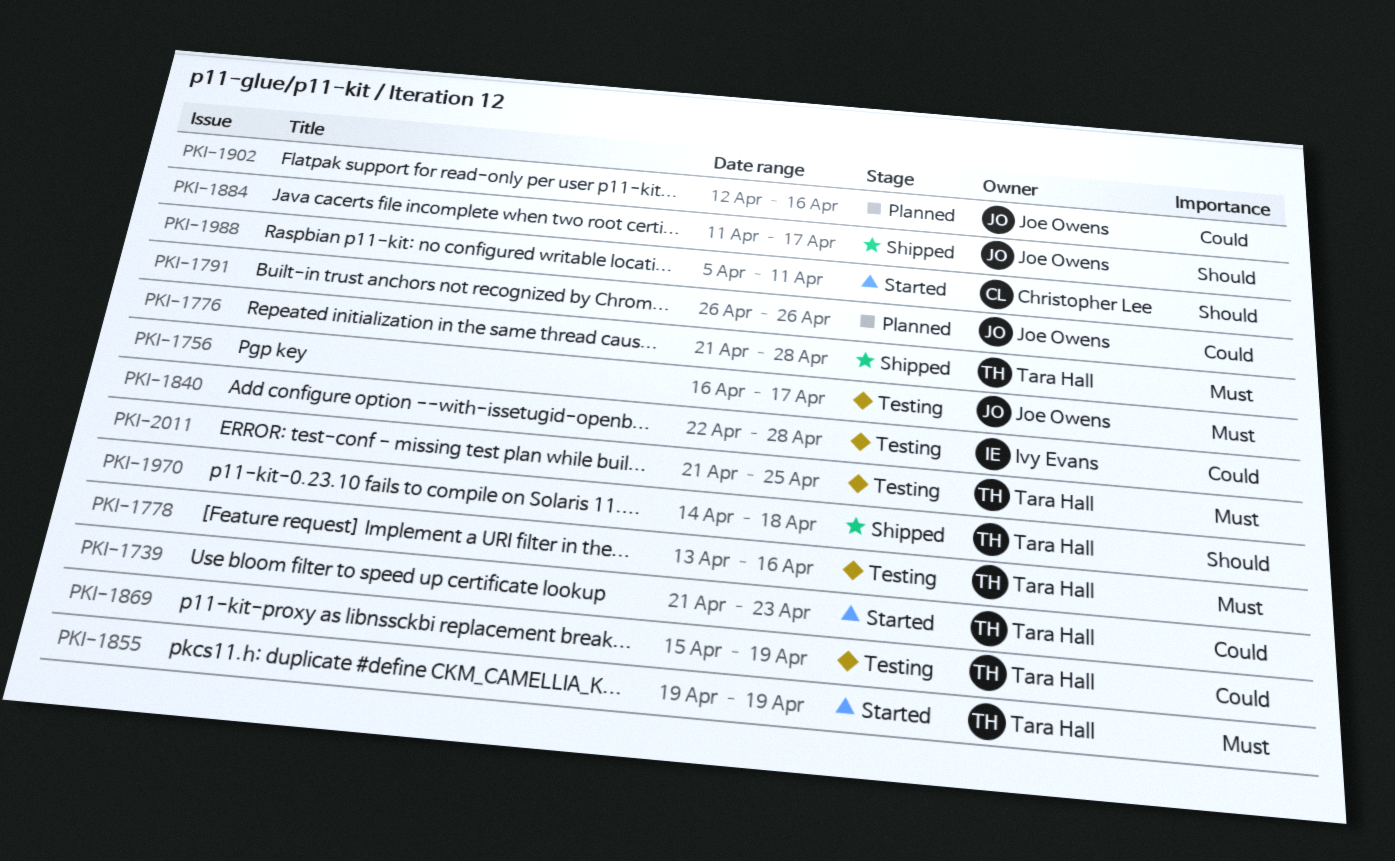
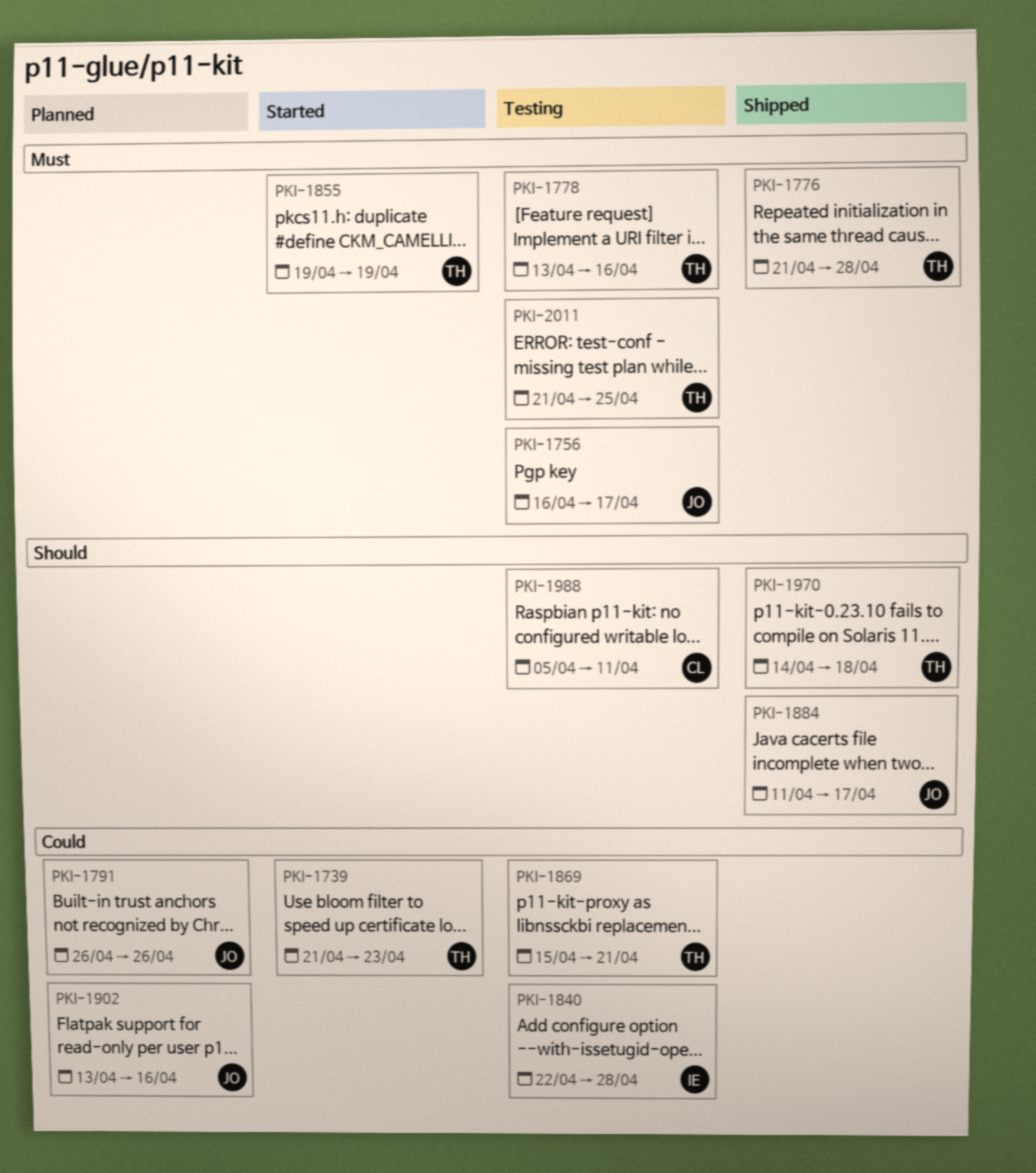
PKI-1869, due: Apr 19 -> Apr 21
PKI-1902, start: Apr 12 -> Apr 13
PKI-1988, status: Started -> Testing

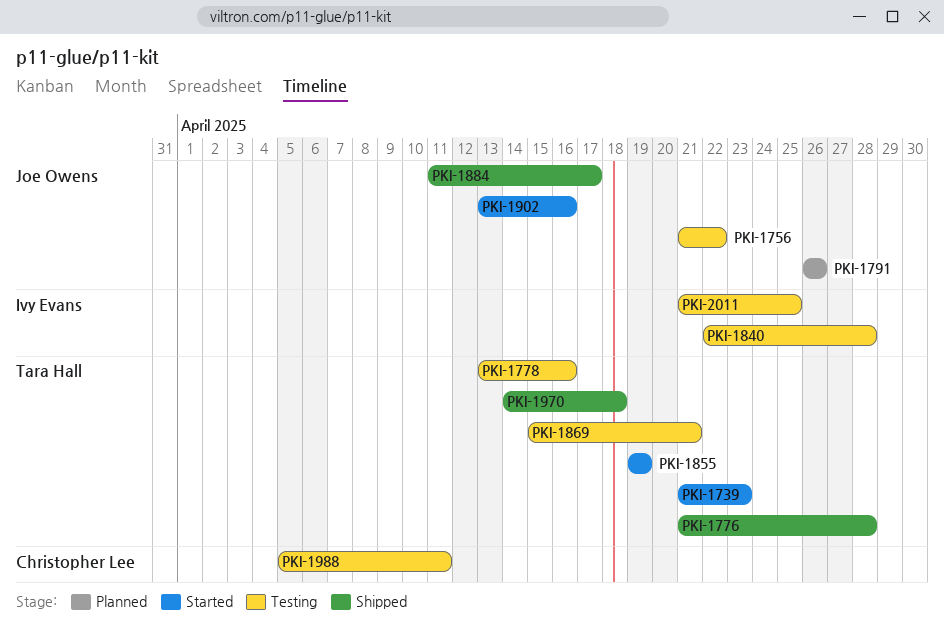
PKI-1756, start: Apr 16 -> Apr 21
PKI-1756, due: Apr 17 -> Apr 22
PKI-1902, status: Planned -> Started
PKI-2011, owner: Tara Hall -> Ivy Evans

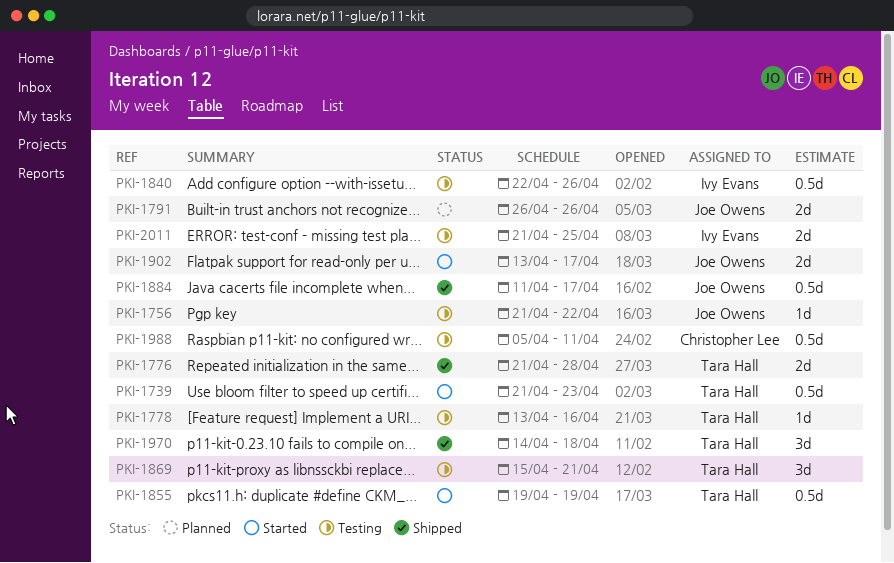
PKI-1840, due: Apr 28 -> Apr 26
PKI-1902, due: Apr 16 -> Apr 17

